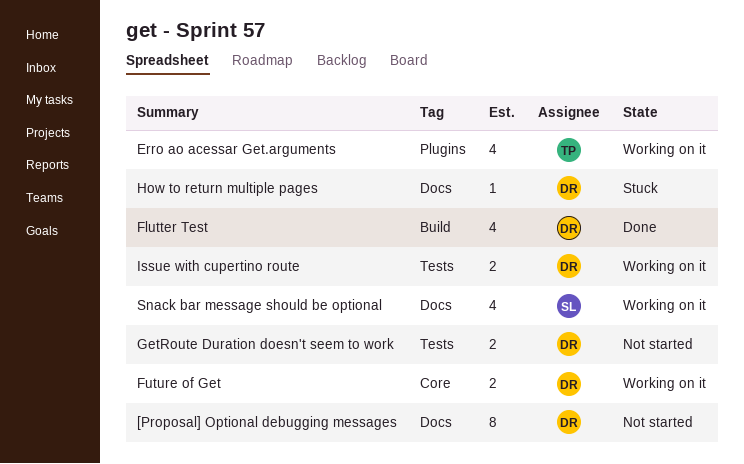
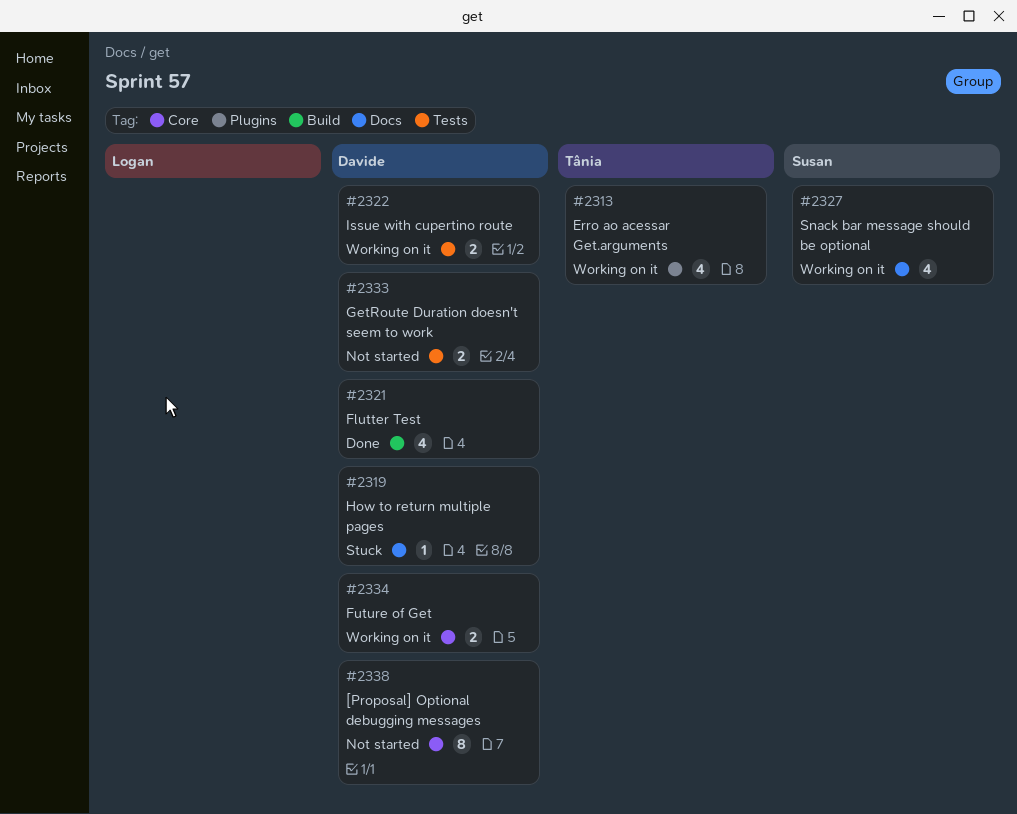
[Proposal] Optional debugging messages, label: Docs -> Core

